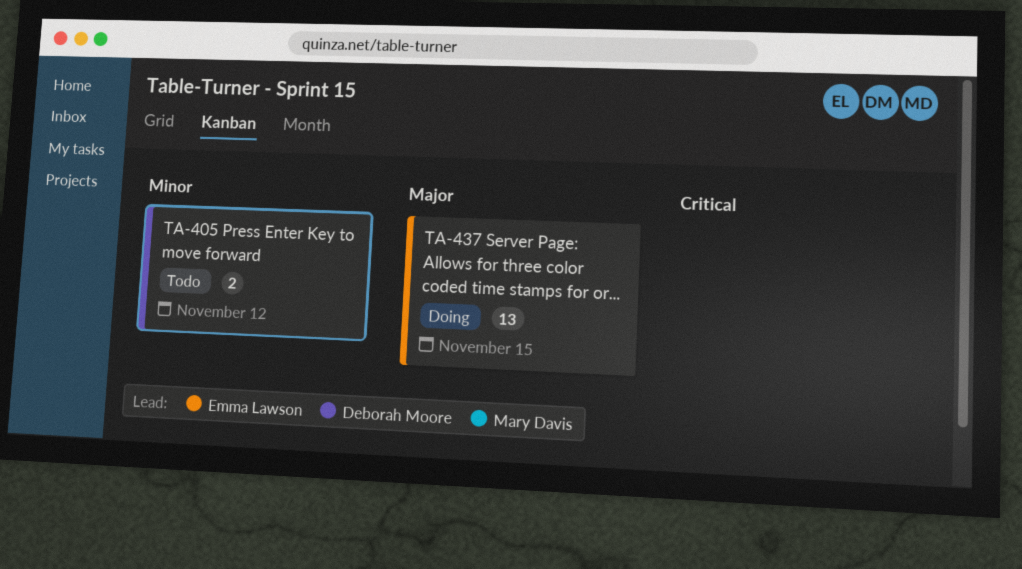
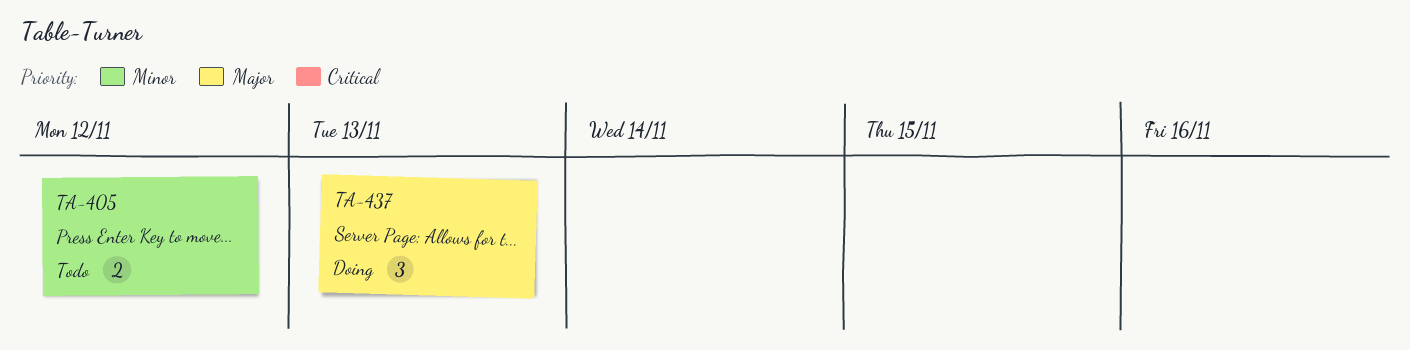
TA-437, estimate: 13 -> 3
TA-437, due: Nov 15 -> Nov 13

